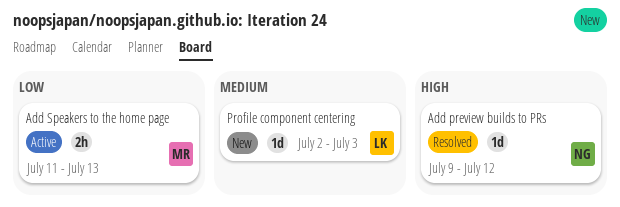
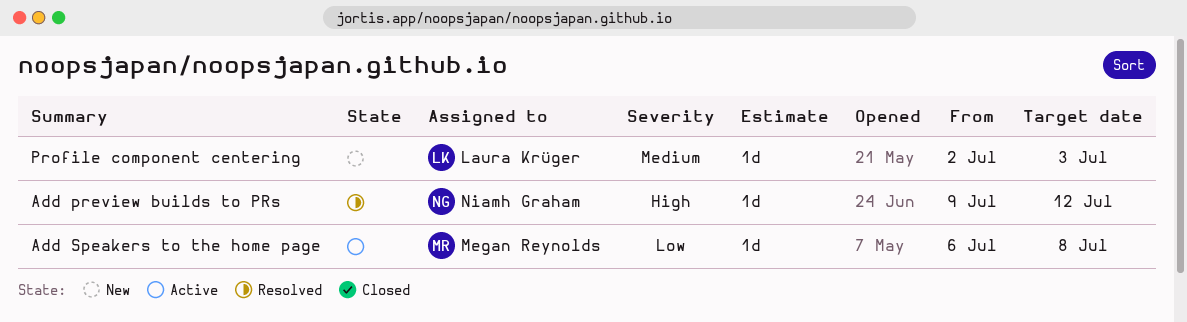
Add Speakers to the home page, estimate: 2h -> 1d
Add Speakers to the home page, start: Jul 11 -> Jul 6
Add Speakers to the home page, due: Jul 13 -> Jul 8

